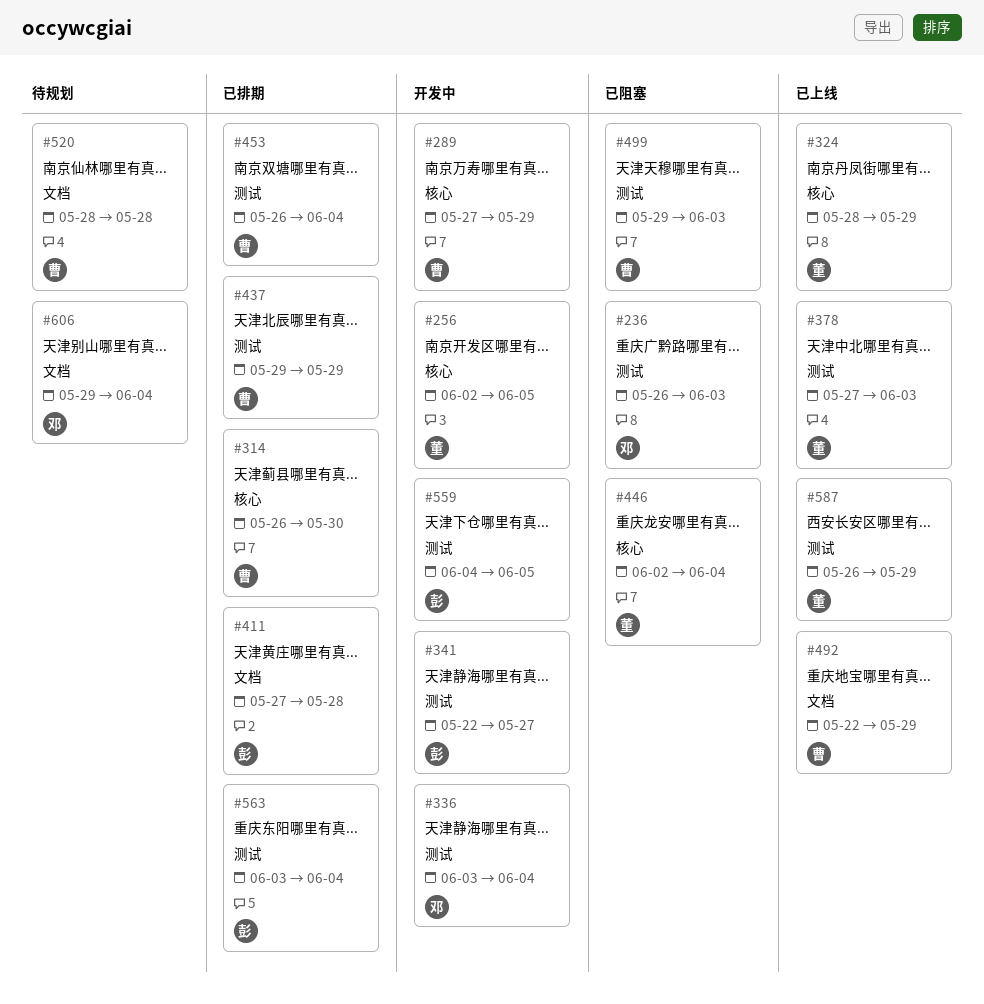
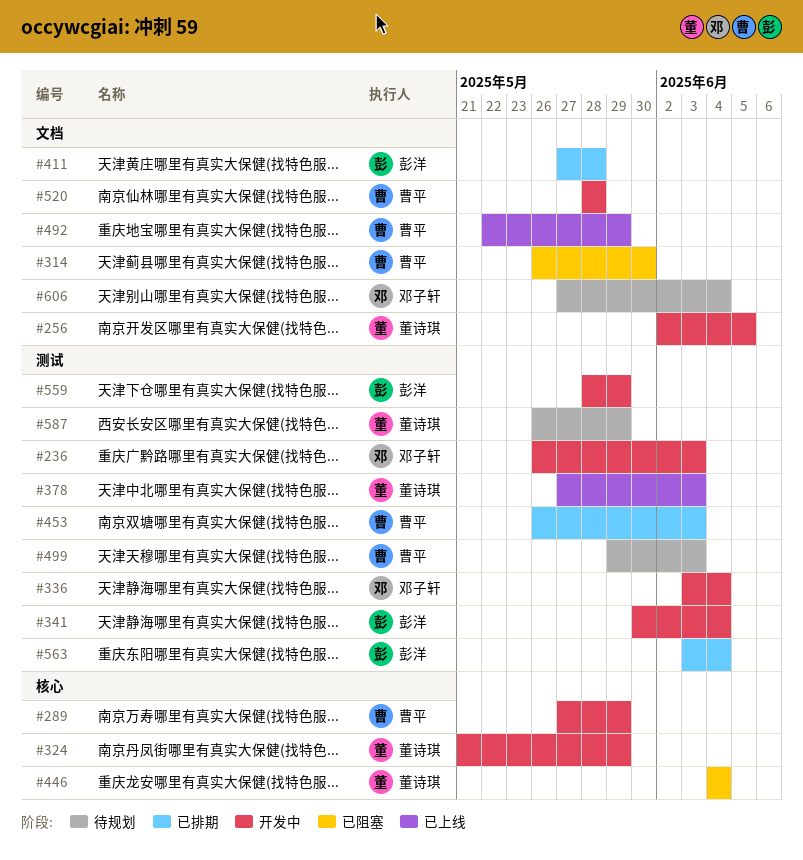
#236, status: 已阻塞 -> 开发中
#256, label: 核心 -> 文档
#314, status: 已排期 -> 已阻塞
#314, label: 核心 -> 文档
#324, status: 已上线 -> 开发中
#324, start: May 28 -> May 21
#341, start: May 22 -> May 30
#341, due: May 27 -> Jun 4
#437: present -> none
#446, start: Jun 2 -> Jun 4
#453, due: Jun 4 -> Jun 3
#499, status: 已阻塞 -> 待规划
#520, status: 待规划 -> 开发中
#559, start: Jun 4 -> May 28
#559, due: Jun 5 -> May 29
#587, status: 已上线 -> 待规划
#606, start: May 29 -> May 27

